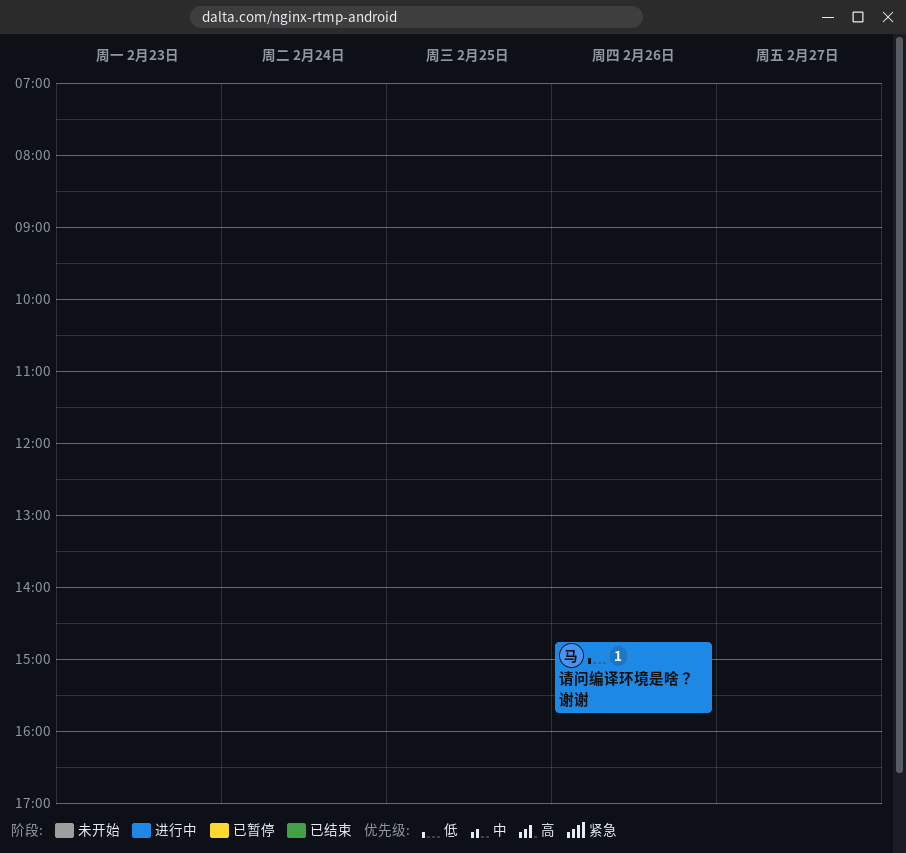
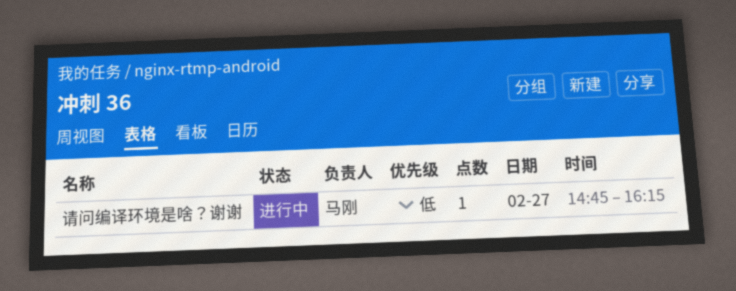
请问编译环境是啥？谢谢, day: Feb 26 -> Feb 27
请问编译环境是啥？谢谢, ends: 15:45 -> 16:15

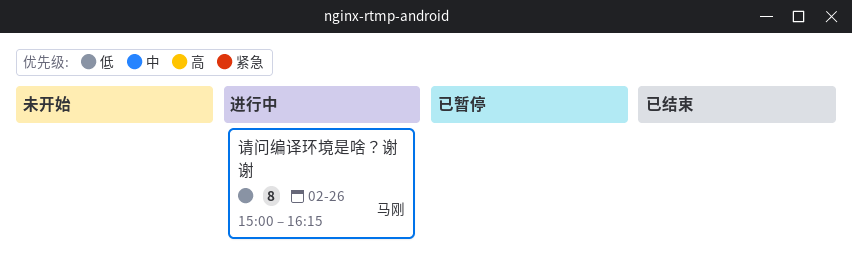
请问编译环境是啥？谢谢, estimate: 1 -> 8
请问编译环境是啥？谢谢, day: Feb 27 -> Feb 26
请问编译环境是啥？谢谢, begins: 14:45 -> 15:00

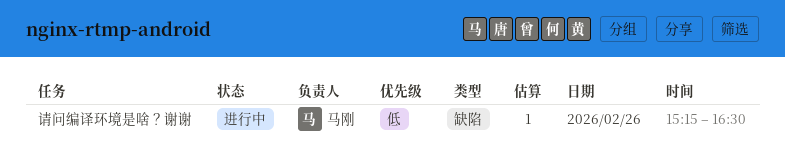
请问编译环境是啥？谢谢, estimate: 8 -> 1
请问编译环境是啥？谢谢, begins: 15:00 -> 15:15
请问编译环境是啥？谢谢, ends: 16:15 -> 16:30

